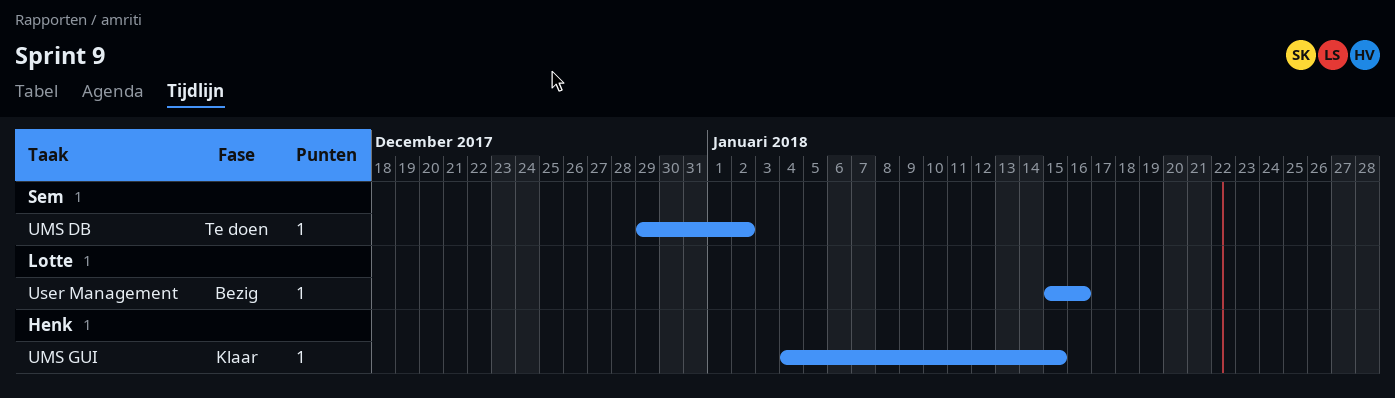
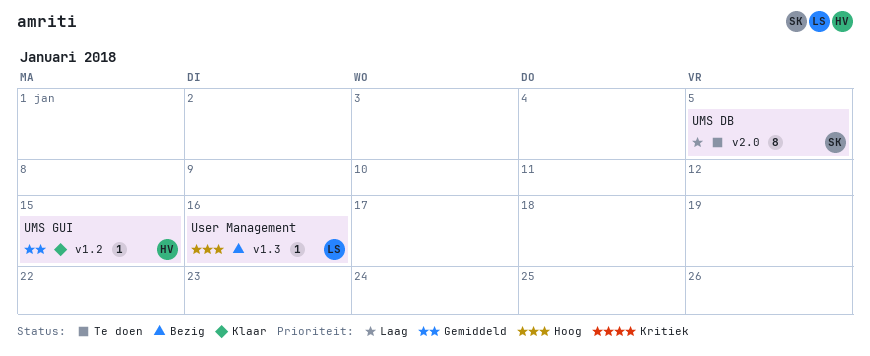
UMS DB, estimate: 1 -> 8
UMS DB, due: Jan 2 -> Jan 5

